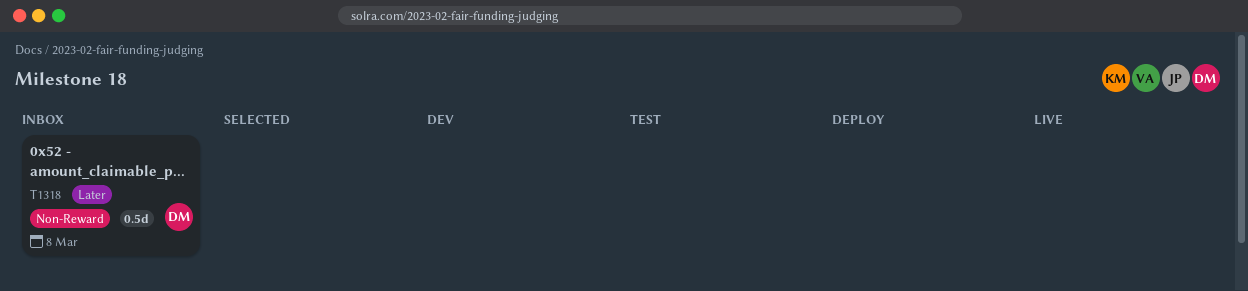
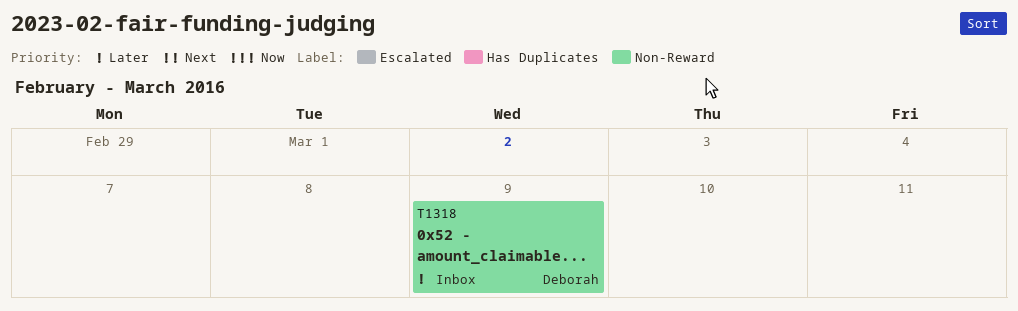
T1318, due: Mar 8 -> Mar 9

